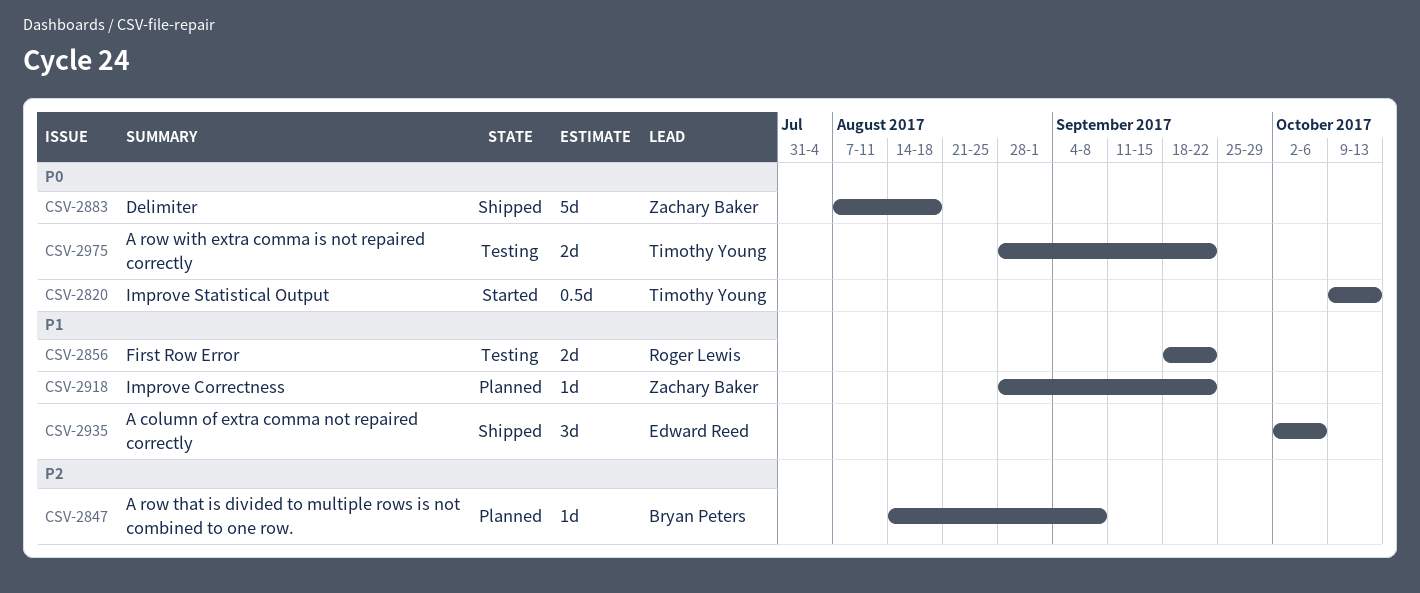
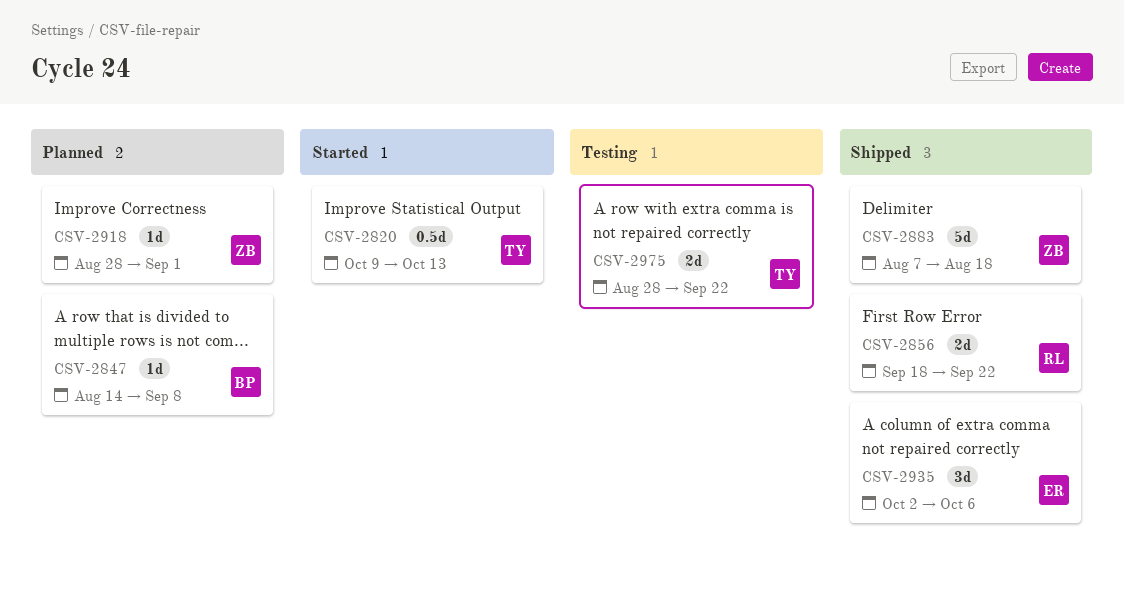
CSV-2856, status: Testing -> Shipped
CSV-2918, due: Sep 22 -> Sep 1

